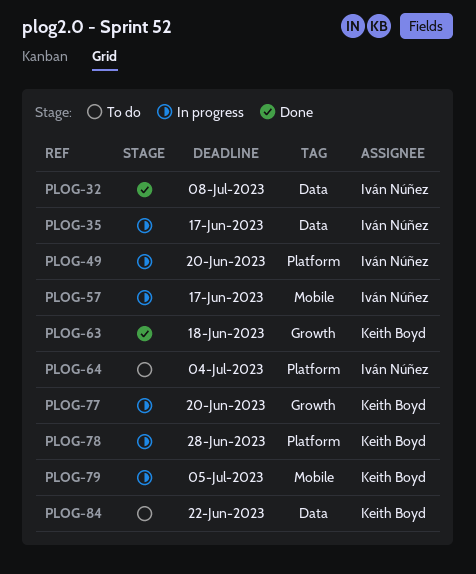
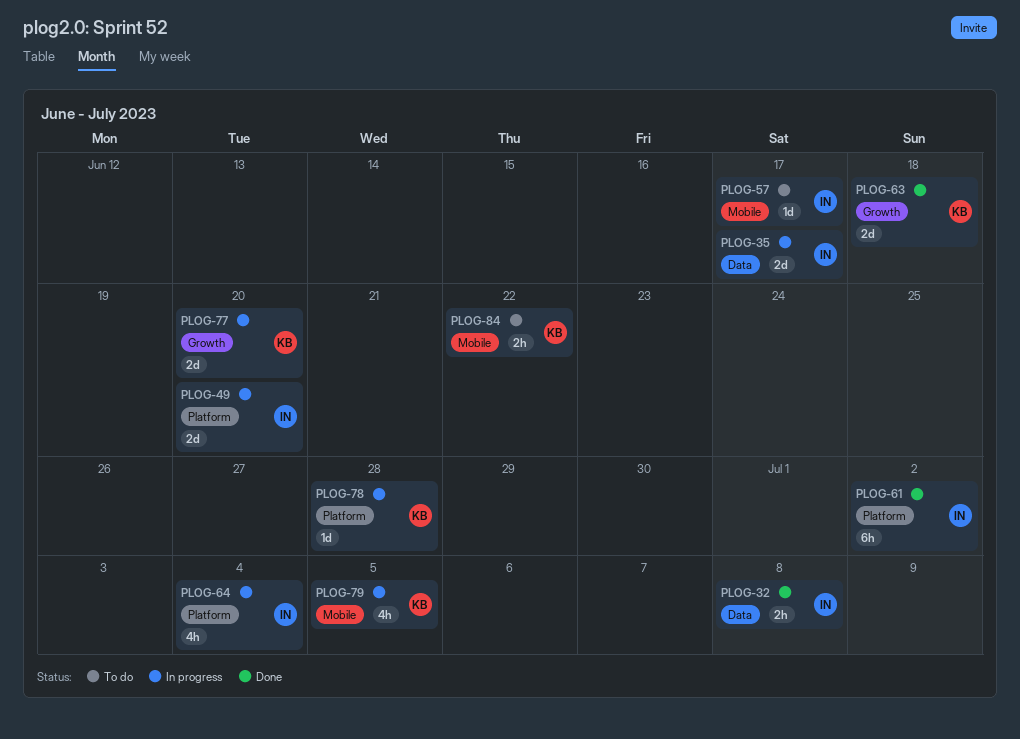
PLOG-57, status: In progress -> To do
PLOG-61: none -> present
PLOG-64, status: To do -> In progress
PLOG-84, label: Data -> Mobile

